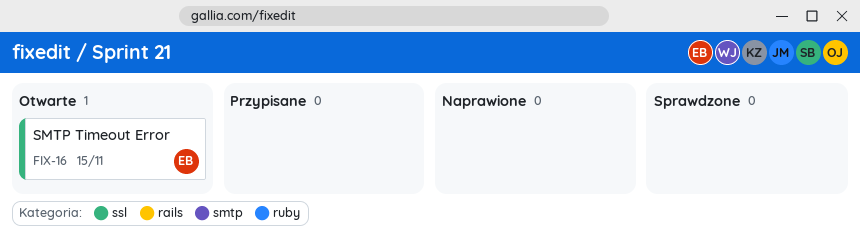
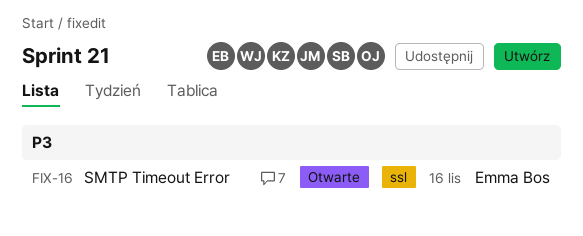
FIX-16, due: Nov 15 -> Nov 16

